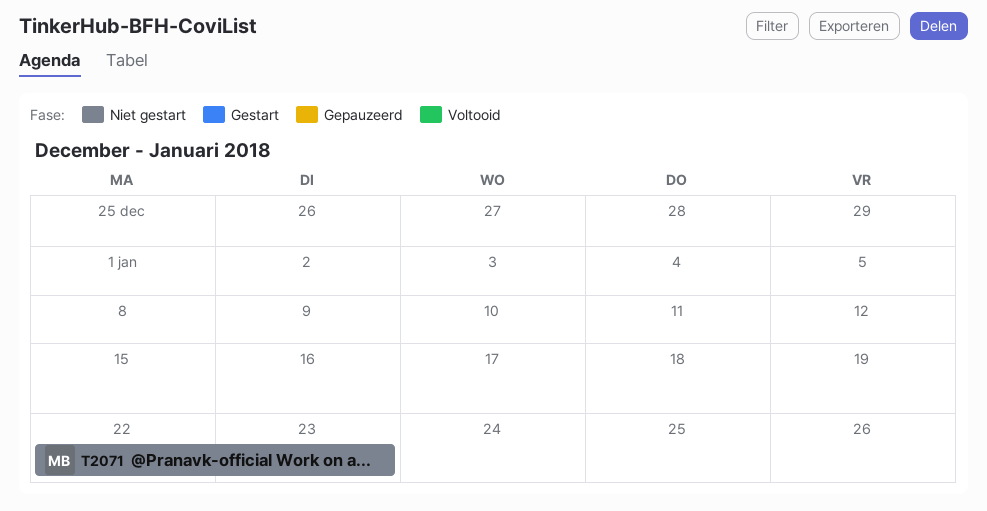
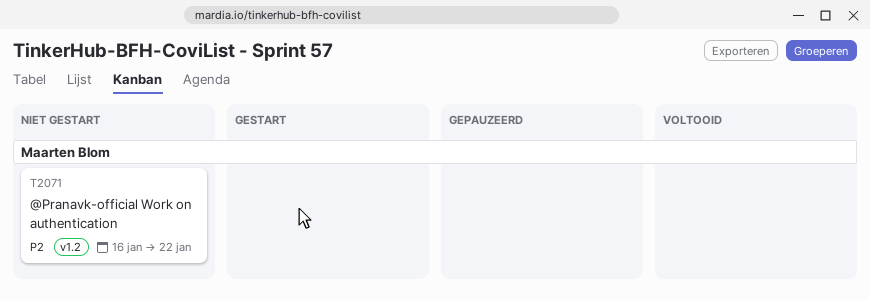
T2071, start: Jan 22 -> Jan 16
T2071, due: Jan 23 -> Jan 22

